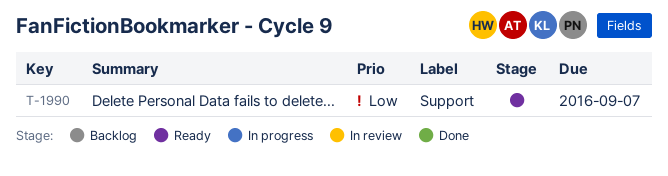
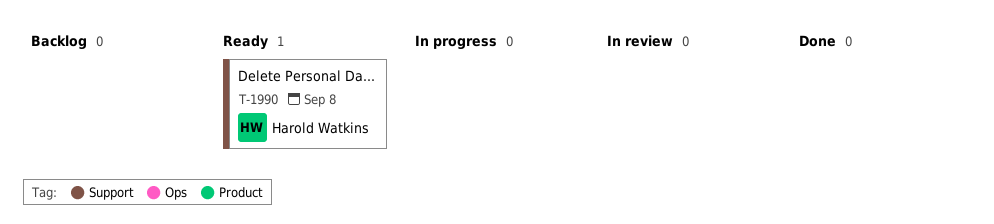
T-1990, due: Sep 7 -> Sep 8

